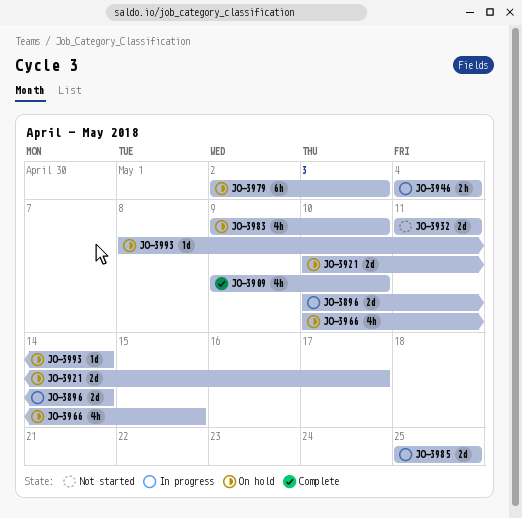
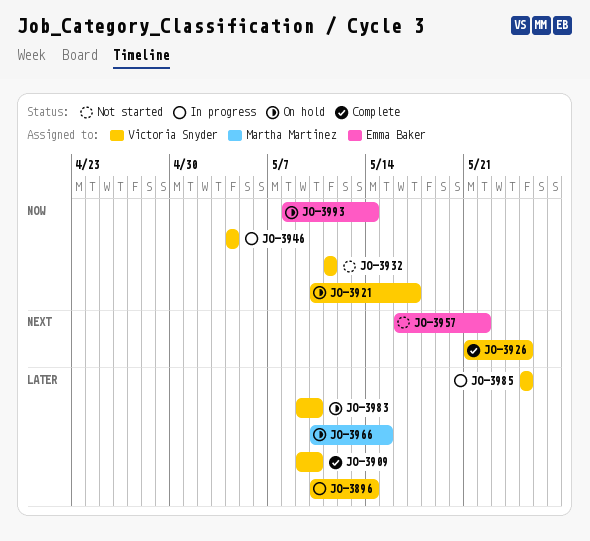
JO-3926: none -> present
JO-3957: none -> present
JO-3979: present -> none

